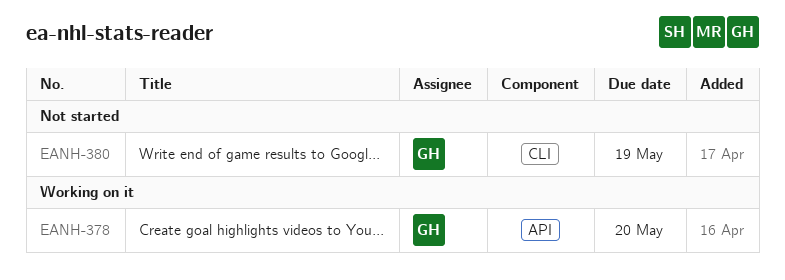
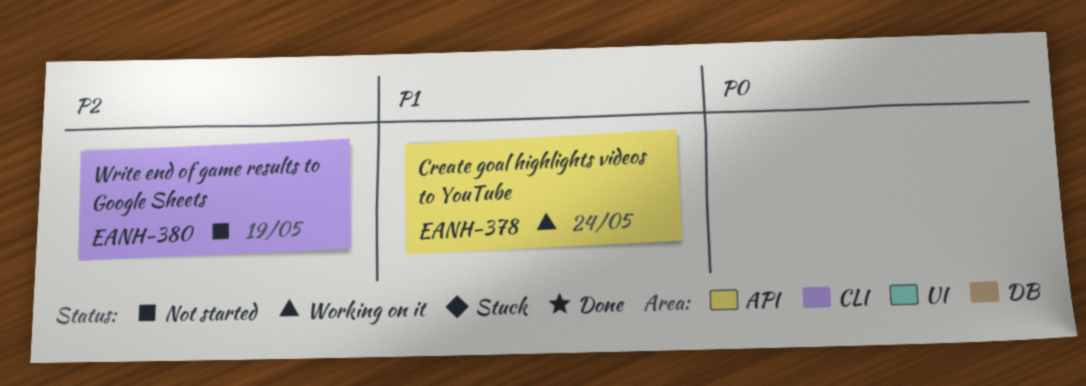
EANH-378, due: May 20 -> May 24

